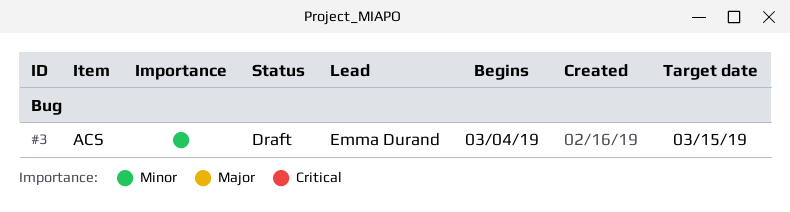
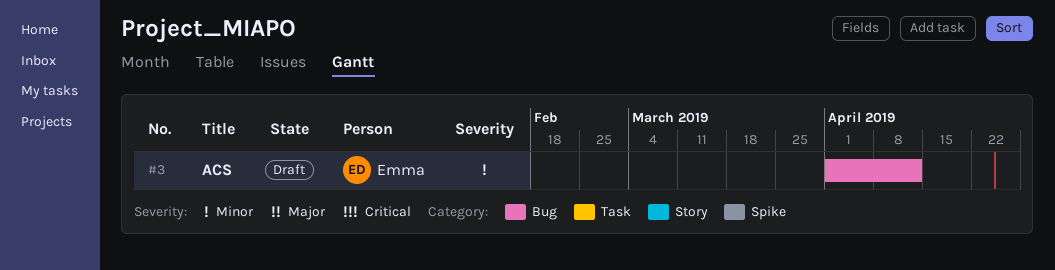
#3, start: Mar 4 -> Apr 1
#3, due: Mar 15 -> Apr 12

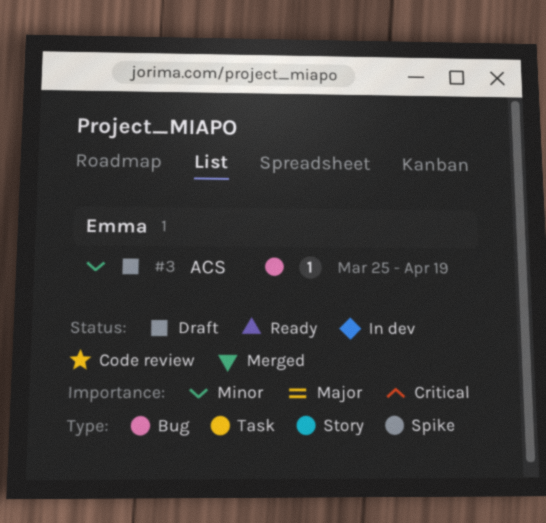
#3, start: Apr 1 -> Mar 25
#3, due: Apr 12 -> Apr 19

